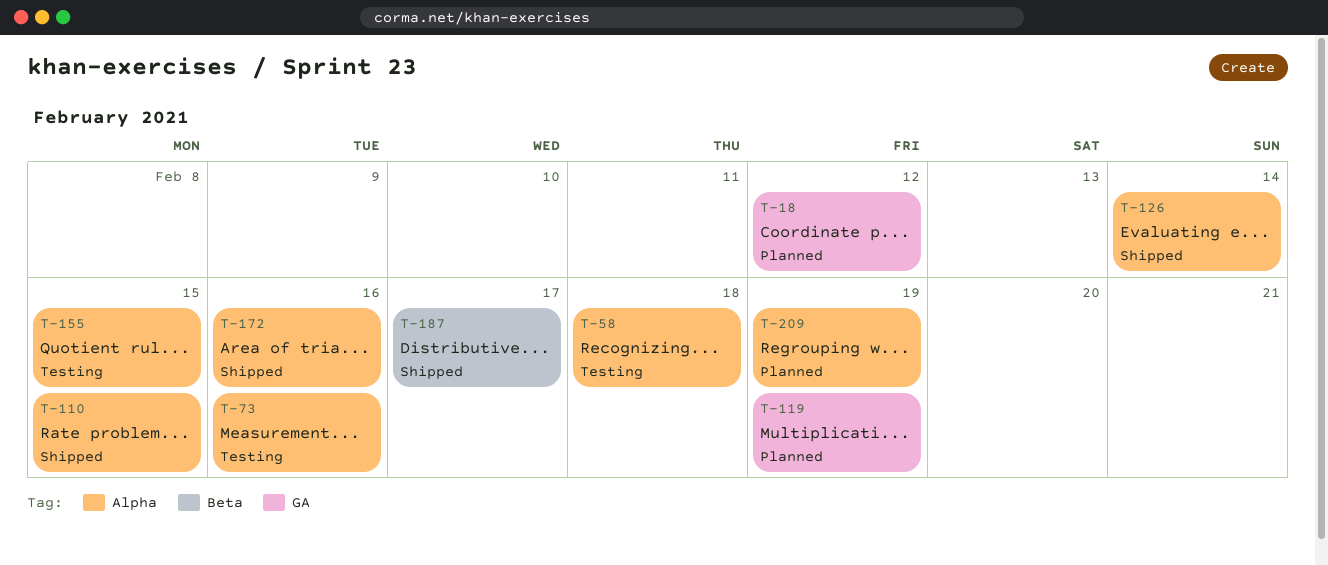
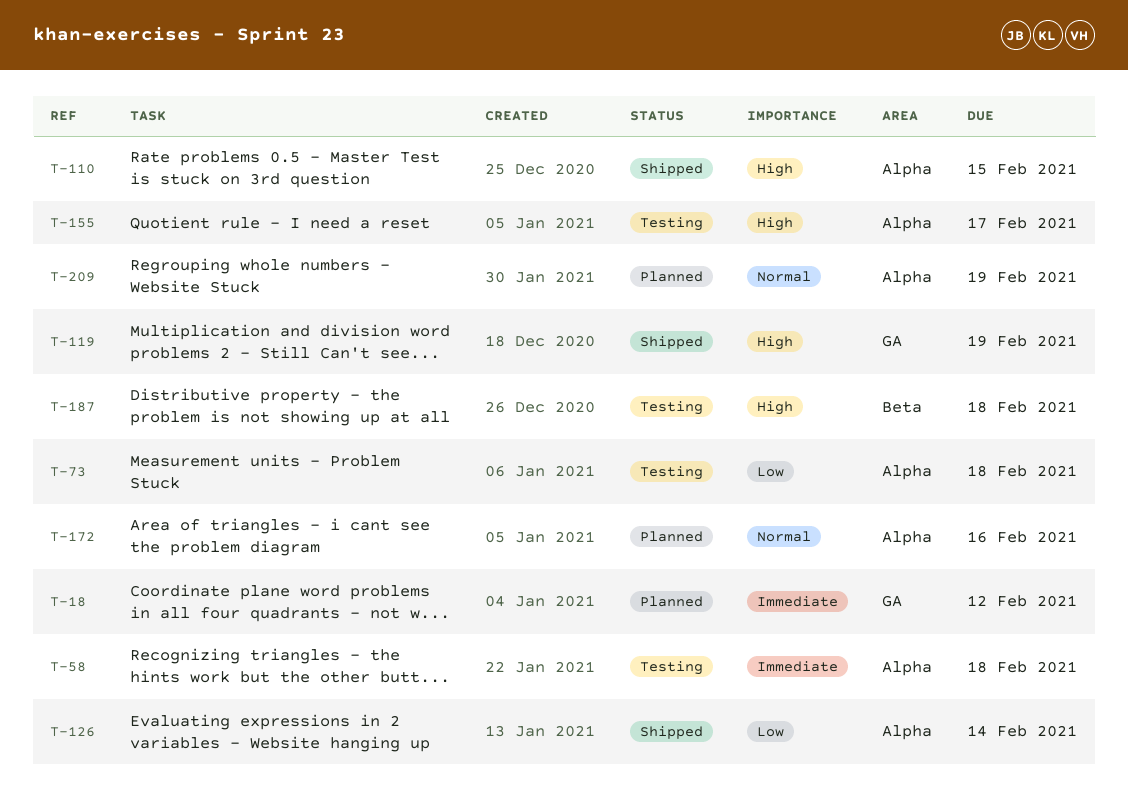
T-73, due: Feb 16 -> Feb 18
T-119, status: Planned -> Shipped
T-155, due: Feb 15 -> Feb 17
T-172, status: Shipped -> Planned
T-187, status: Shipped -> Testing
T-187, due: Feb 17 -> Feb 18

